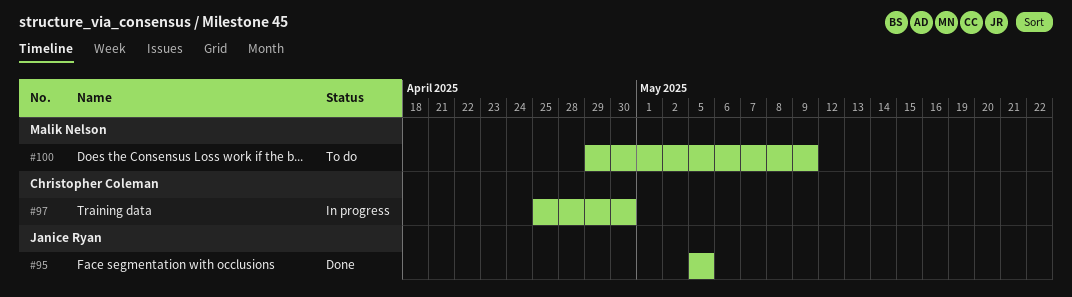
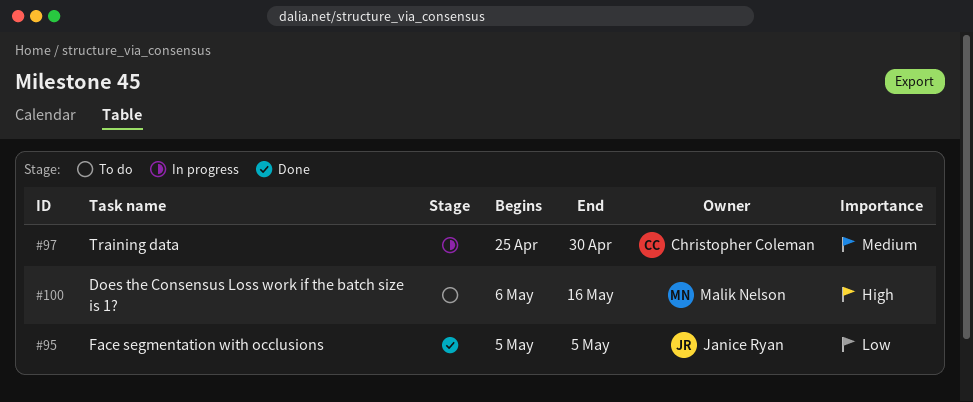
#100, start: Apr 29 -> May 6
#100, due: May 9 -> May 16

